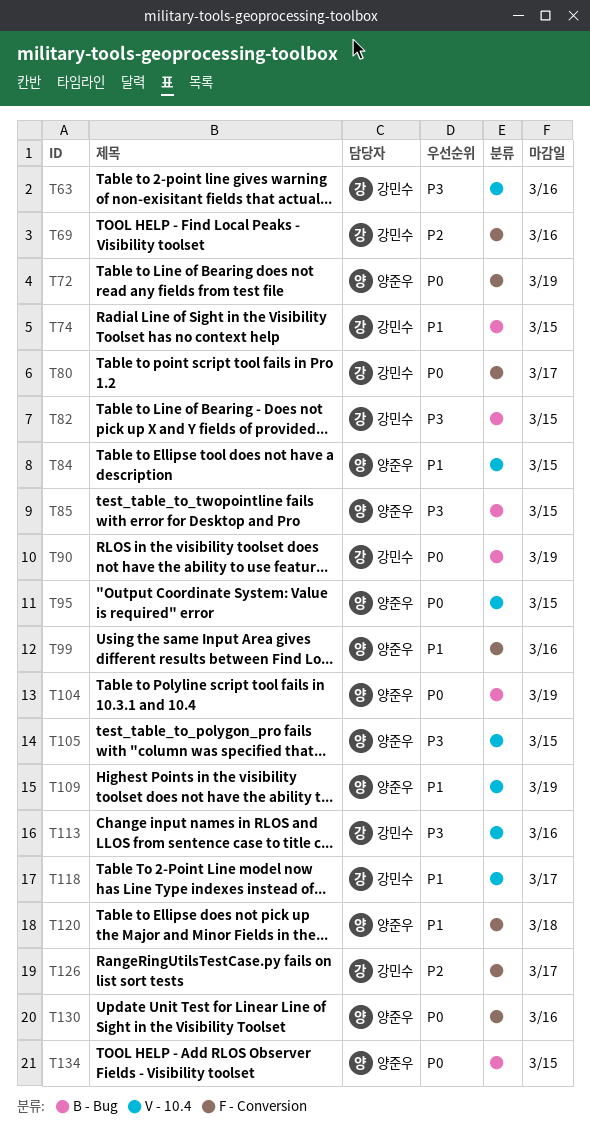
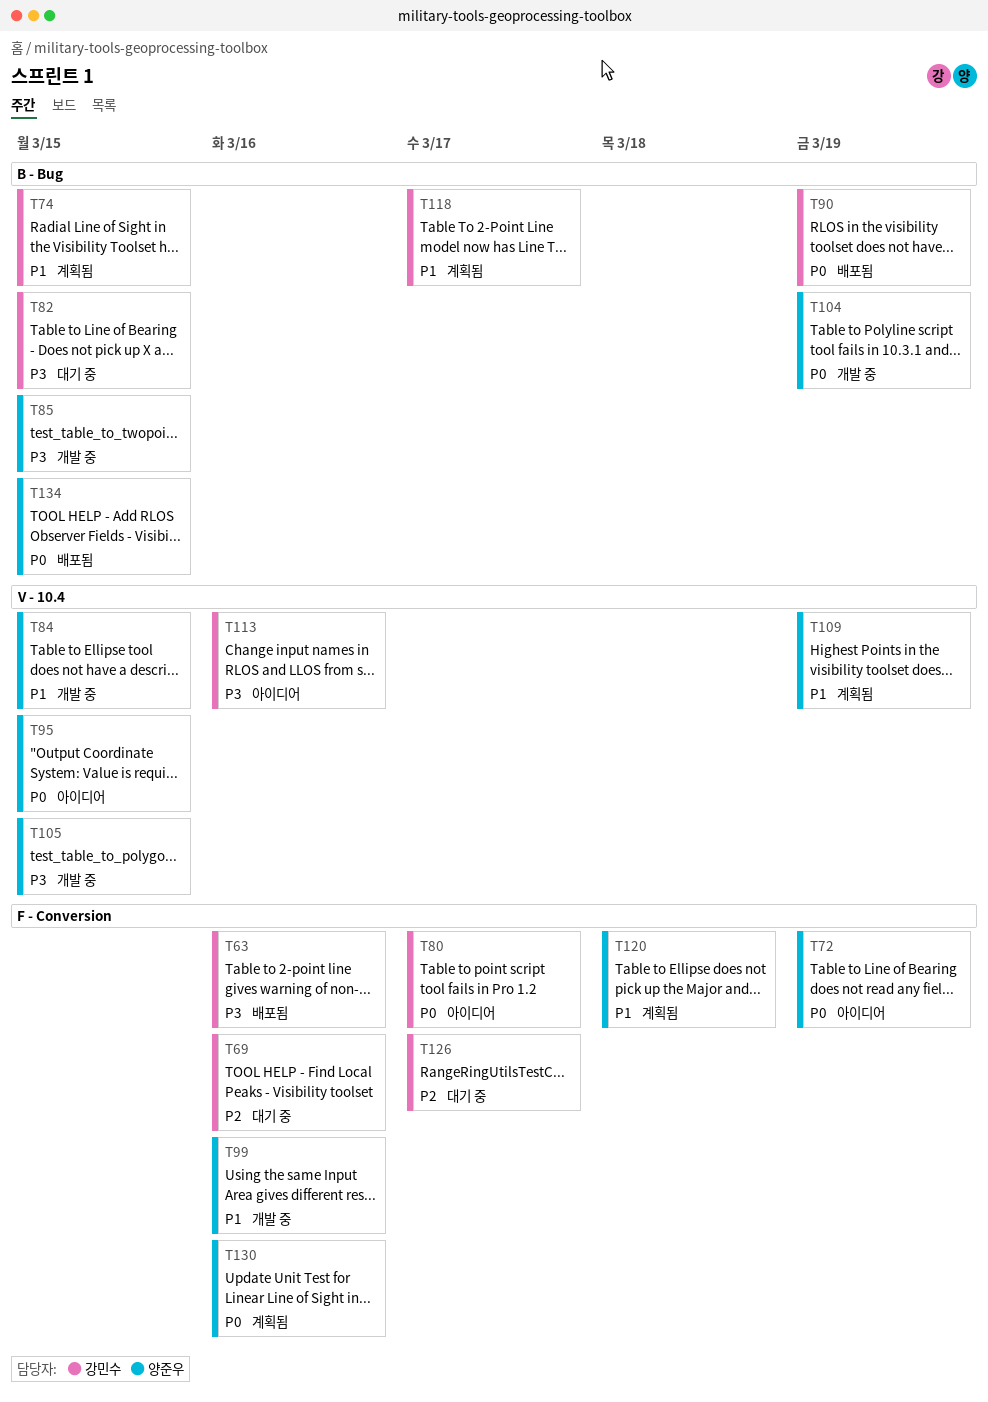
T63, label: V - 10.4 -> F - Conversion
T118, label: V - 10.4 -> B - Bug

